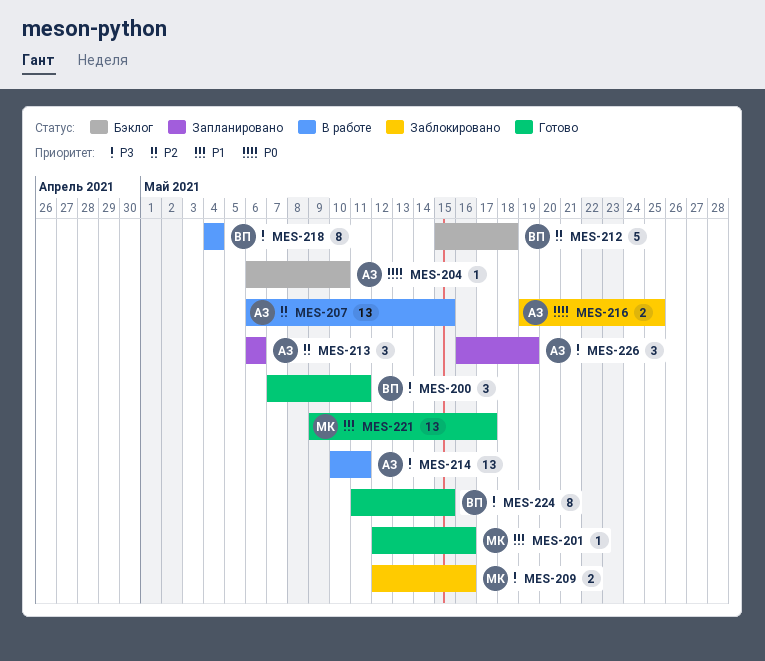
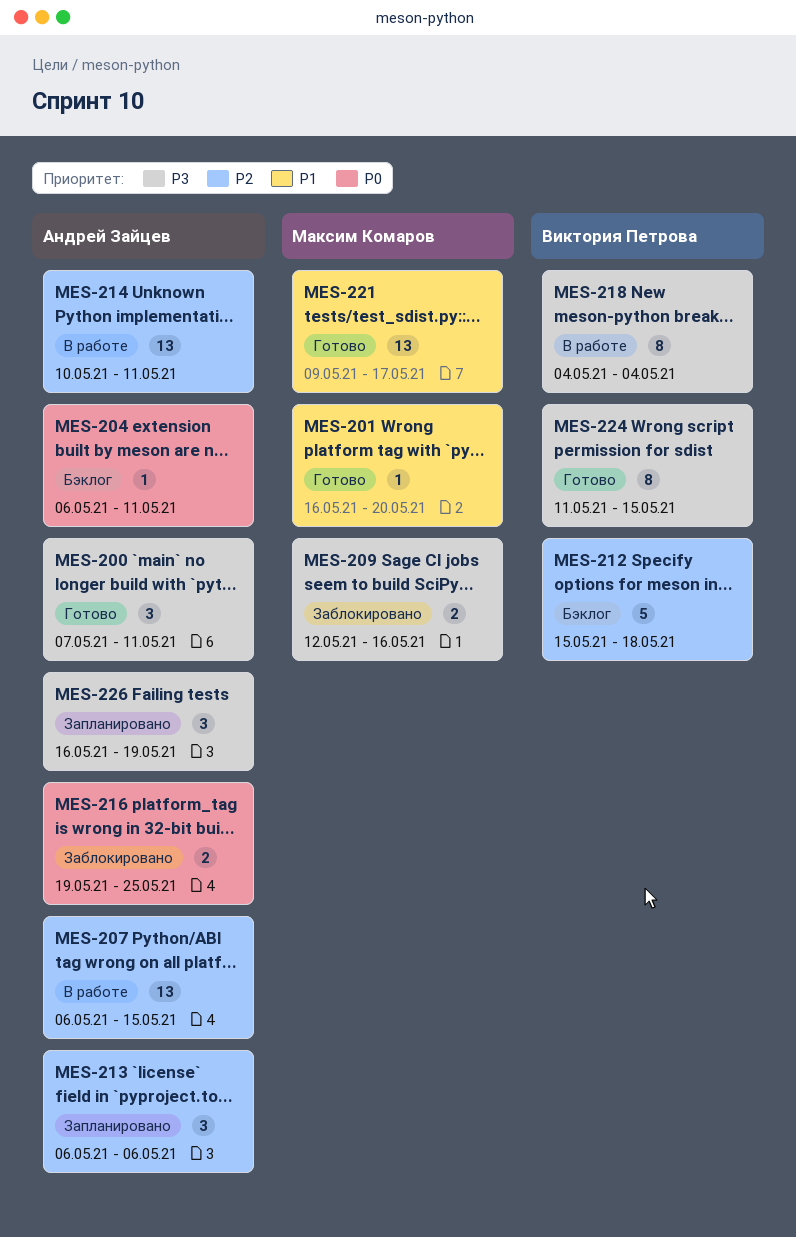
MES-200, owner: Виктория Петрова -> Андрей Зайцев
MES-201, start: May 12 -> May 16
MES-201, due: May 16 -> May 20
MES-204, due: May 10 -> May 11
MES-214, priority: P3 -> P2

